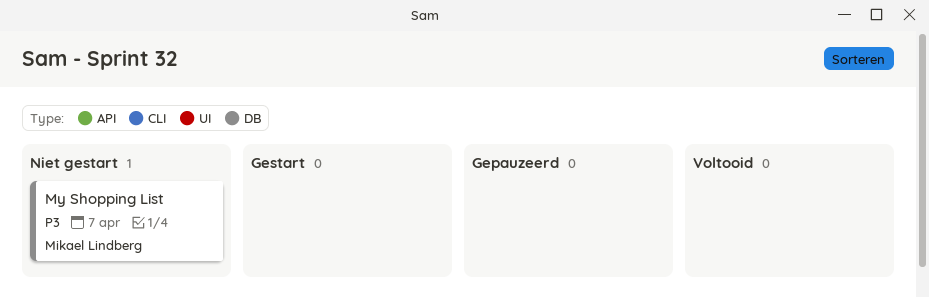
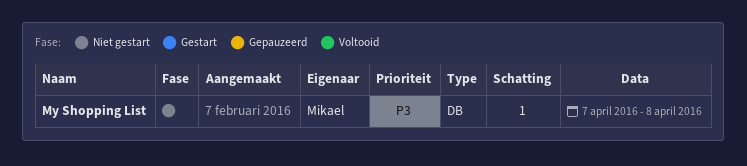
My Shopping List, due: Apr 7 -> Apr 8

